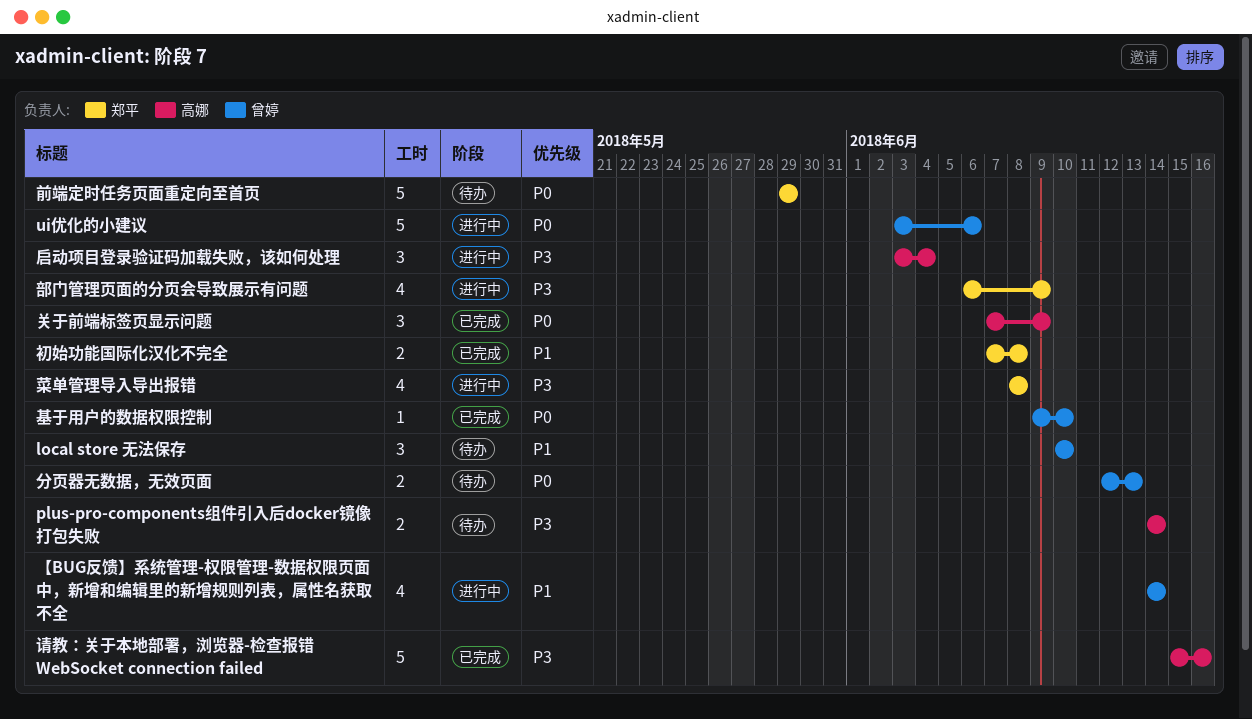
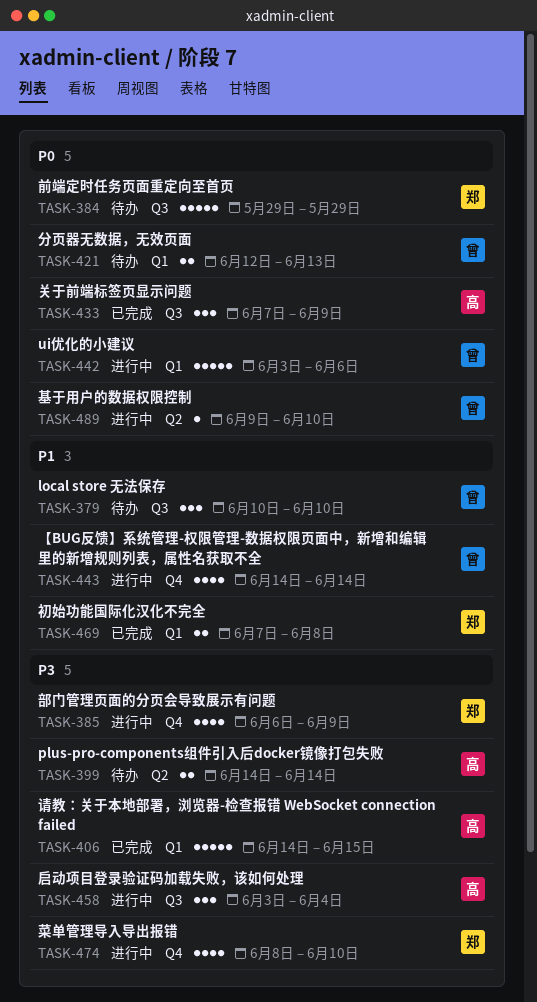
基于用户的数据权限控制, status: 已完成 -> 进行中
菜单管理导入导出报错, due: Jun 8 -> Jun 10
请教：关于本地部署，浏览器-检查报错 WebSocket connection failed, start: Jun 15 -> Jun 14
请教：关于本地部署，浏览器-检查报错 WebSocket connection failed, due: Jun 16 -> Jun 15

